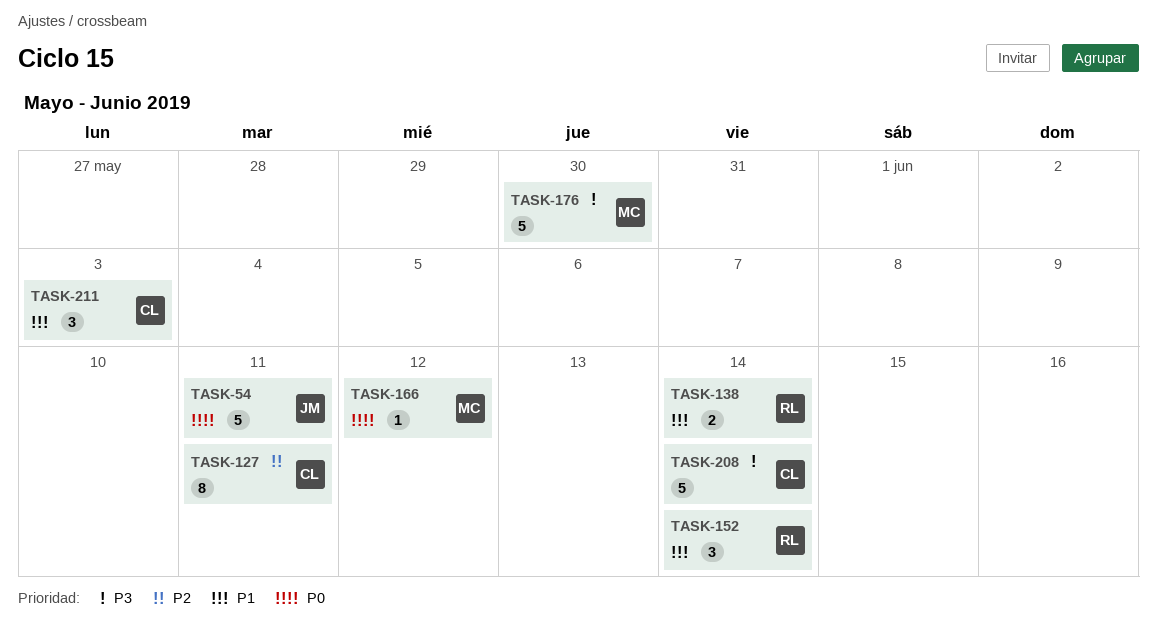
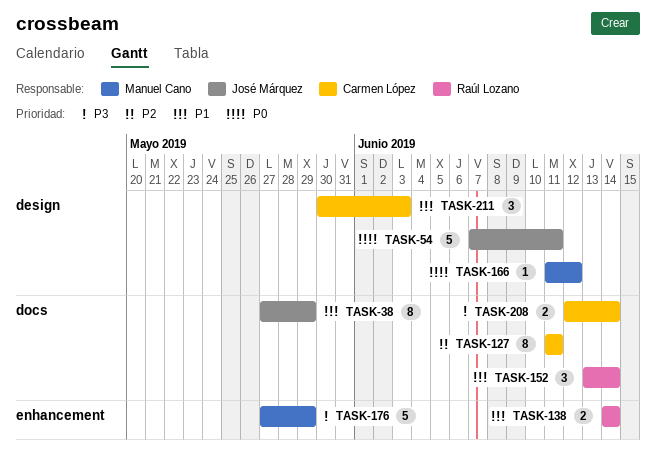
TASK-38: none -> present
TASK-176, due: May 30 -> May 29
TASK-208, estimate: 5 -> 2

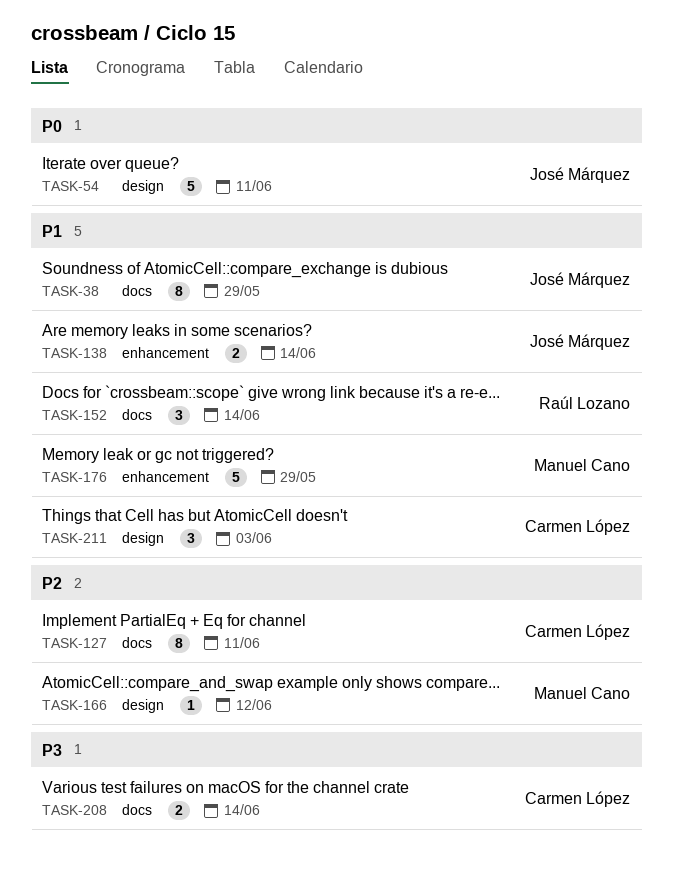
TASK-138, owner: Raúl Lozano -> José Márquez
TASK-166, priority: P0 -> P2
TASK-176, priority: P3 -> P1

